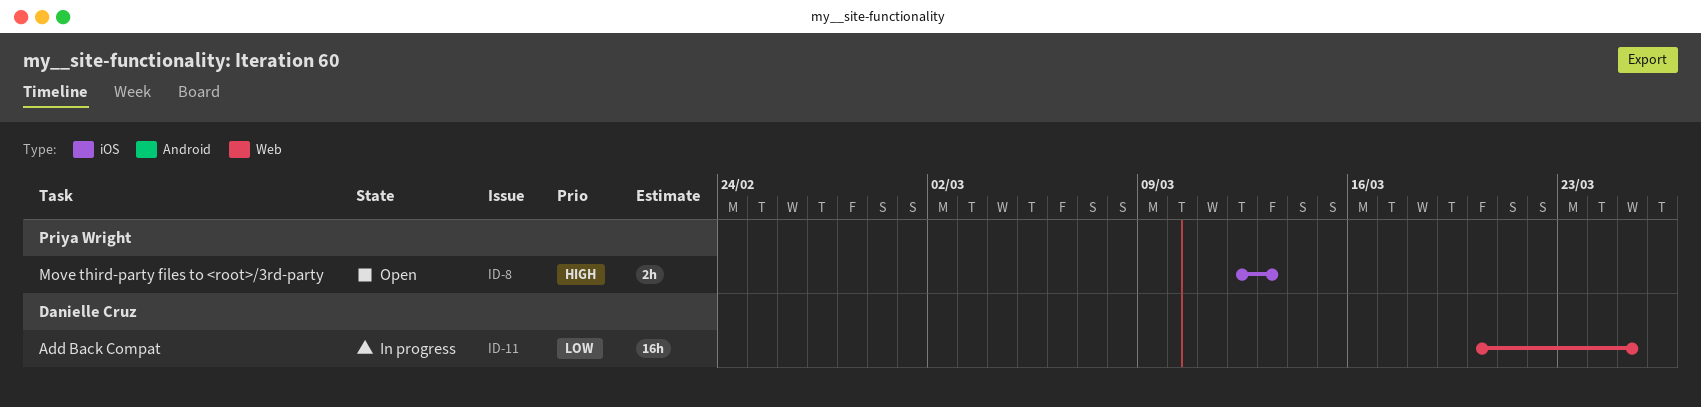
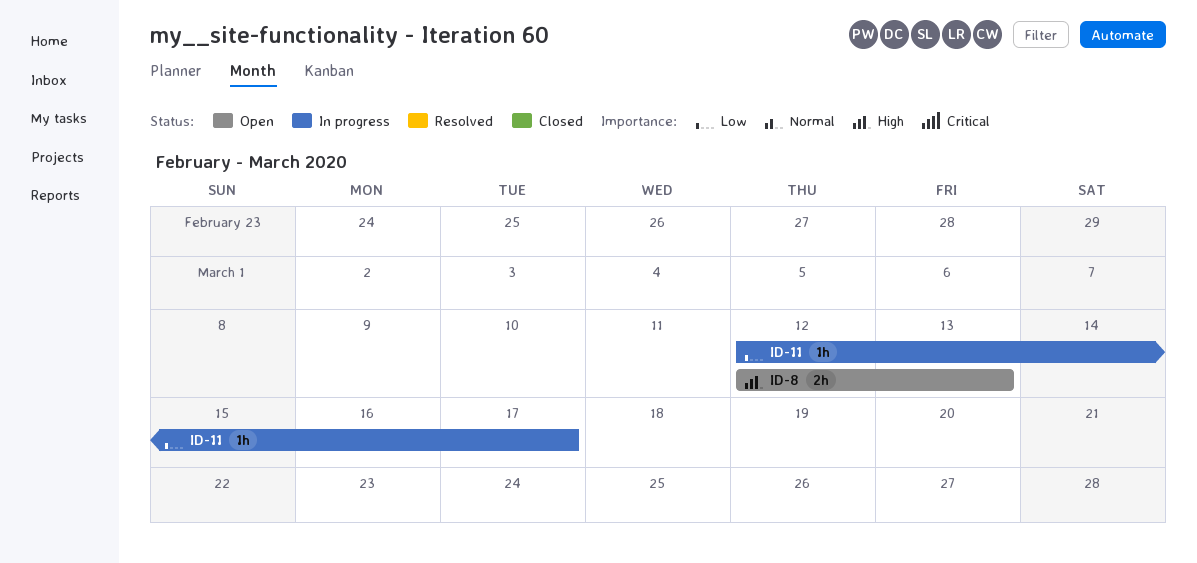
ID-11, estimate: 16h -> 1h
ID-11, start: Mar 20 -> Mar 12
ID-11, due: Mar 25 -> Mar 17

